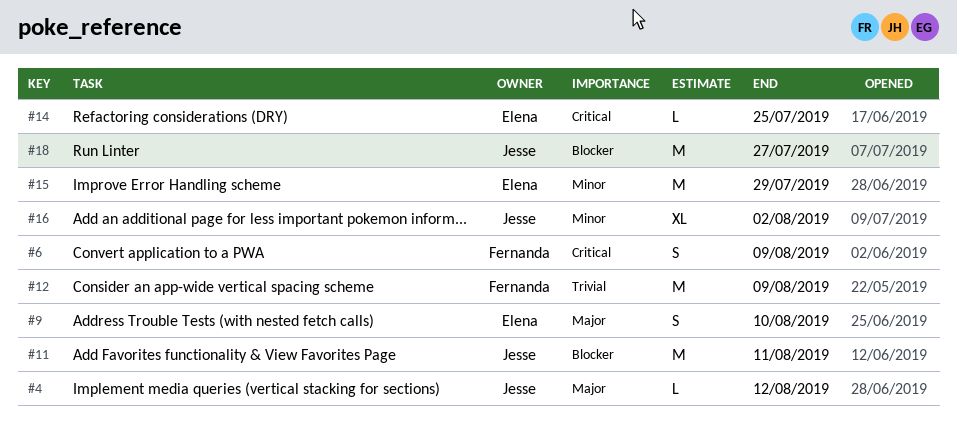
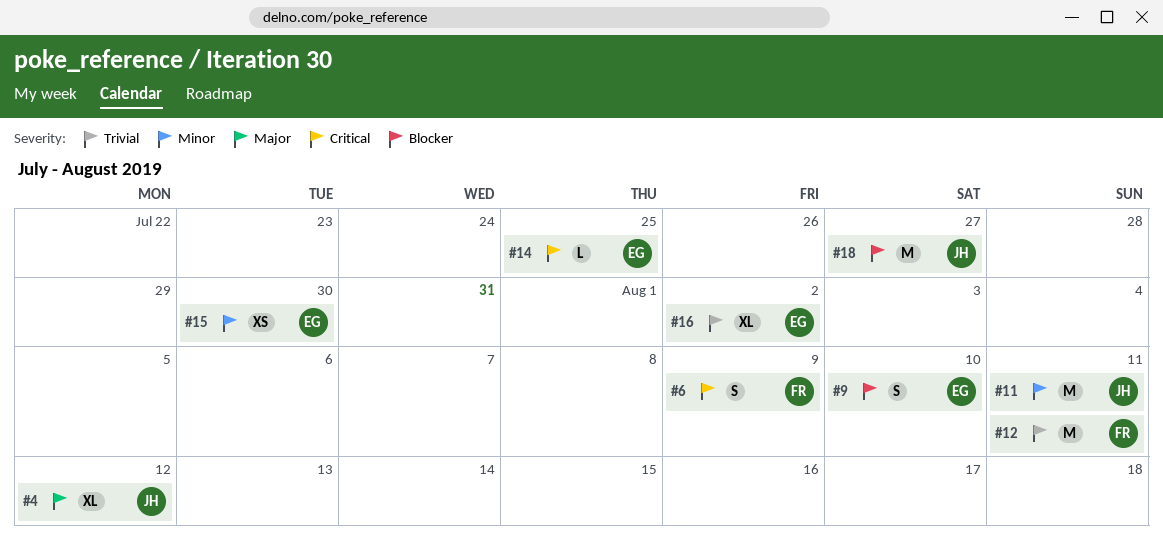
#4, estimate: L -> XL
#9, priority: Major -> Blocker
#11, priority: Blocker -> Minor
#12, due: Aug 9 -> Aug 11
#15, estimate: M -> XS
#15, due: Jul 29 -> Jul 30
#16, owner: Jesse -> Elena
#16, priority: Minor -> Trivial

